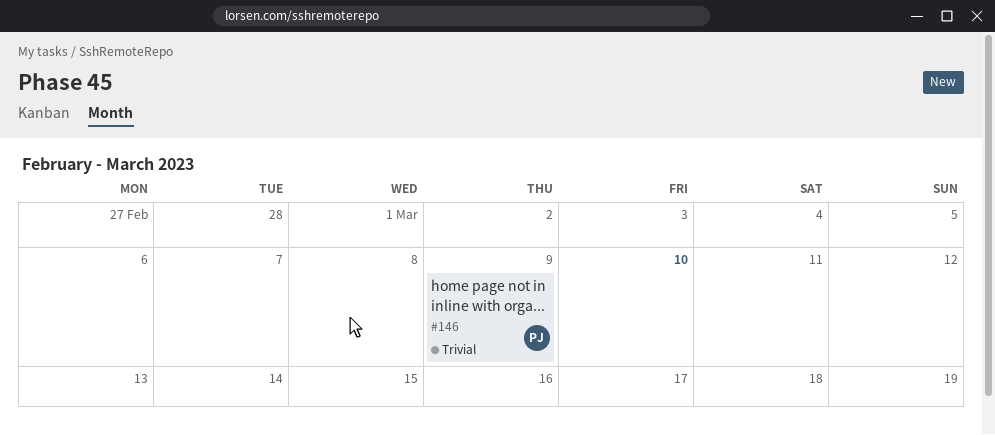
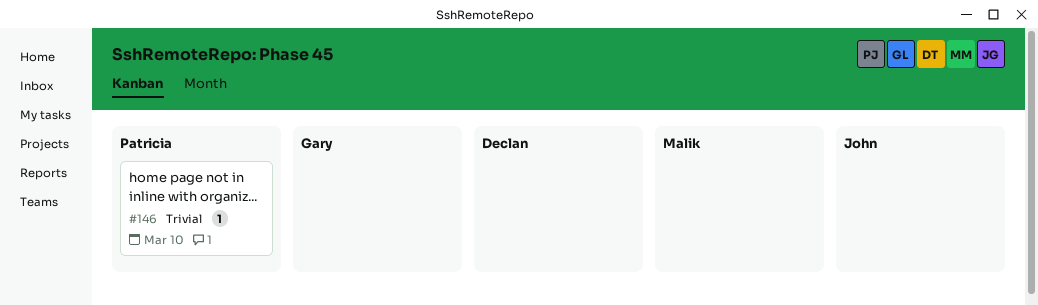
#146, due: Mar 9 -> Mar 10

